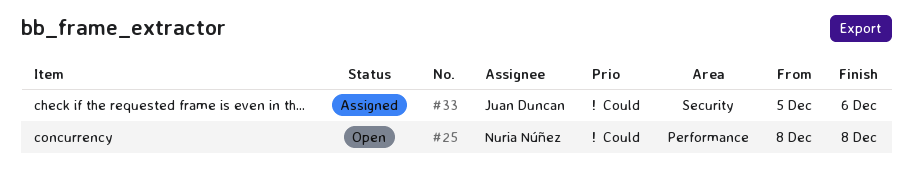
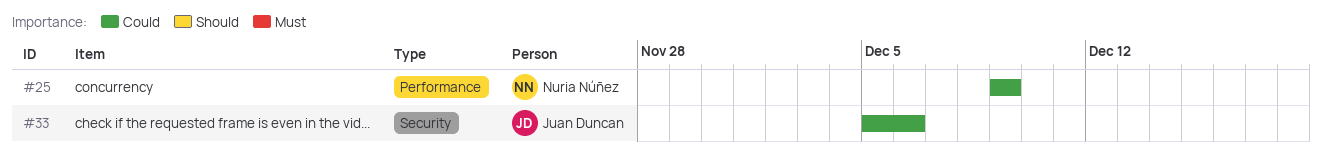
#25, start: Dec 8 -> Dec 9
#25, due: Dec 8 -> Dec 9

